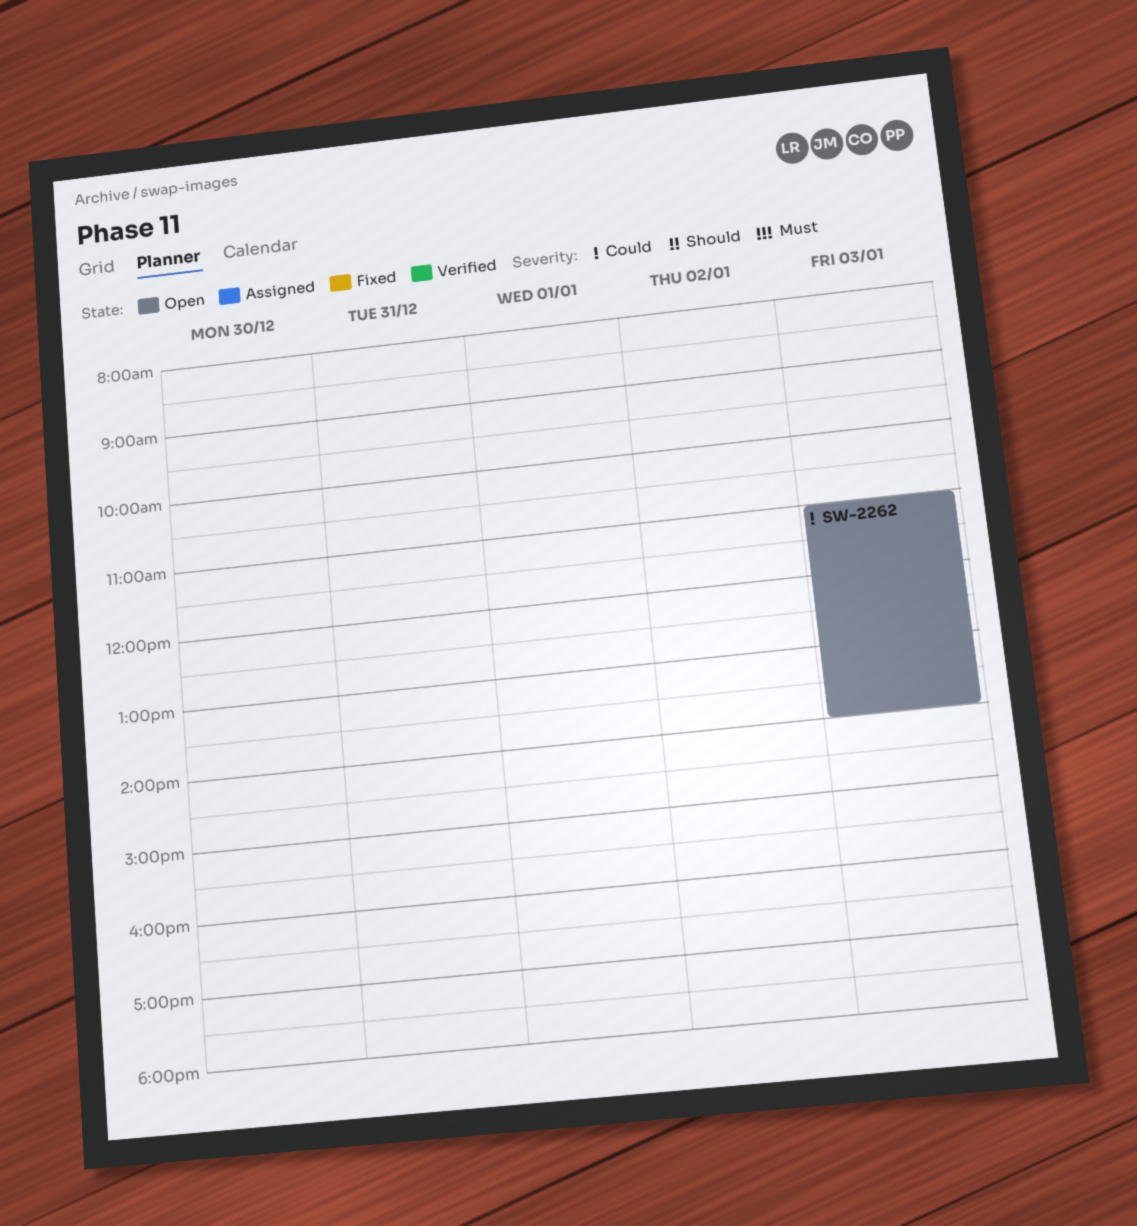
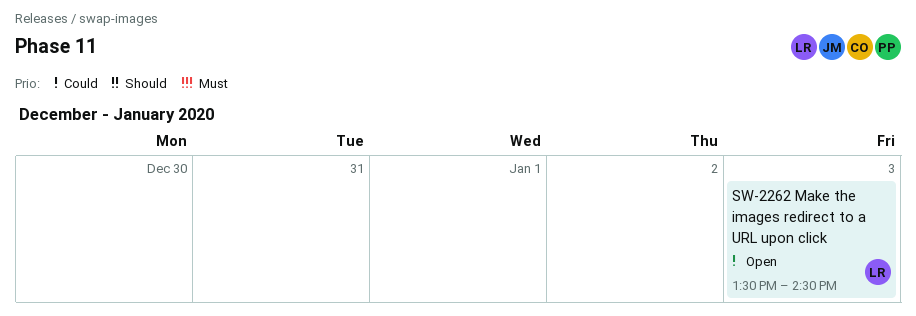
SW-2262, begins: 11:00 -> 13:30
SW-2262, ends: 14:00 -> 14:30

